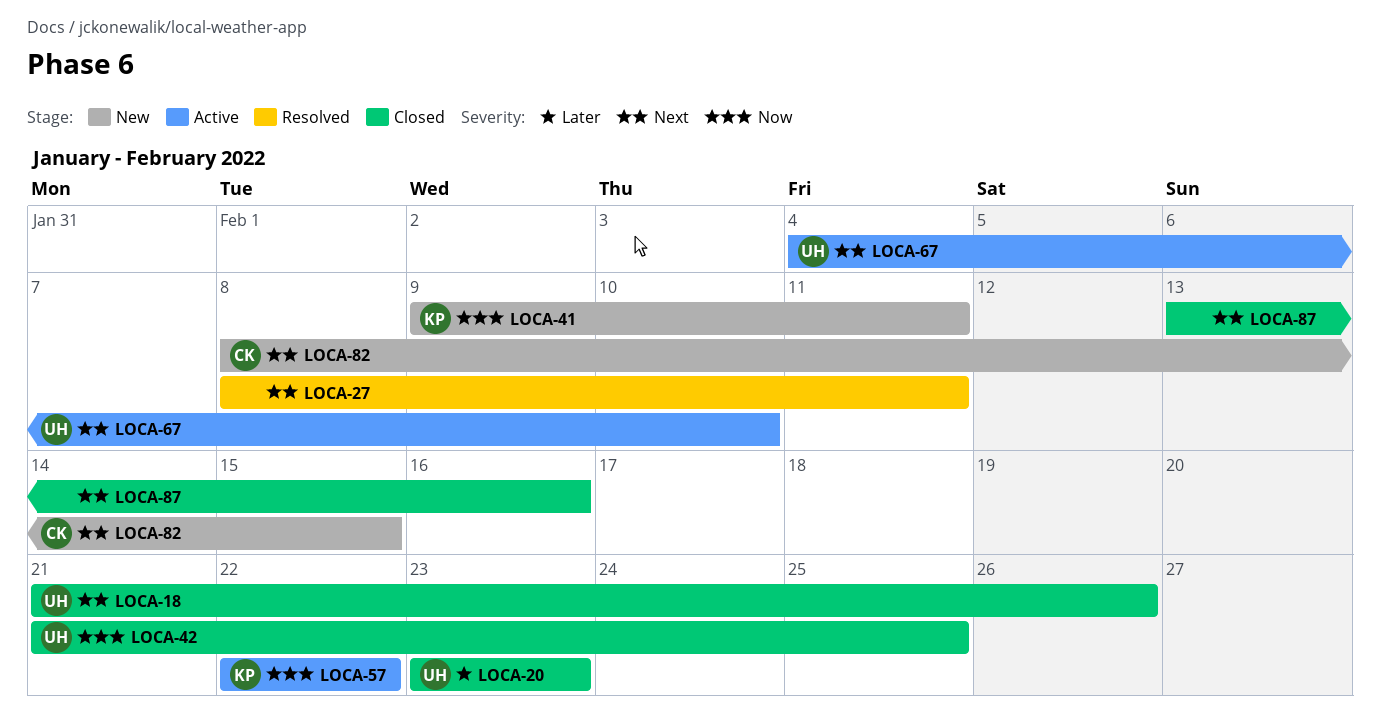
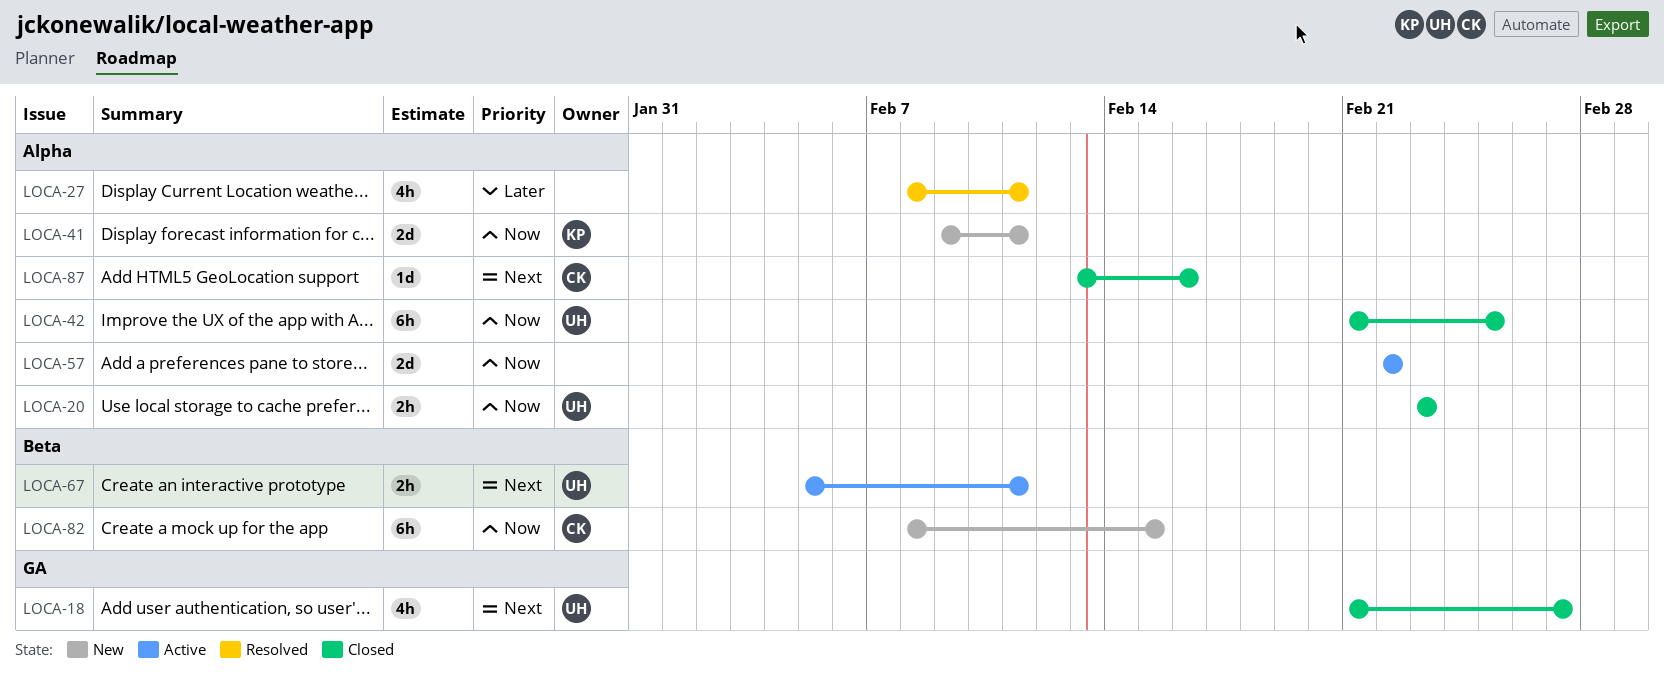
LOCA-18, due: Feb 26 -> Feb 27
LOCA-20, priority: Later -> Now
LOCA-27, priority: Next -> Later
LOCA-57, owner: KP -> none
LOCA-67, start: Feb 4 -> Feb 5
LOCA-67, due: Feb 10 -> Feb 11
LOCA-82, priority: Next -> Now
LOCA-87, owner: none -> CK

